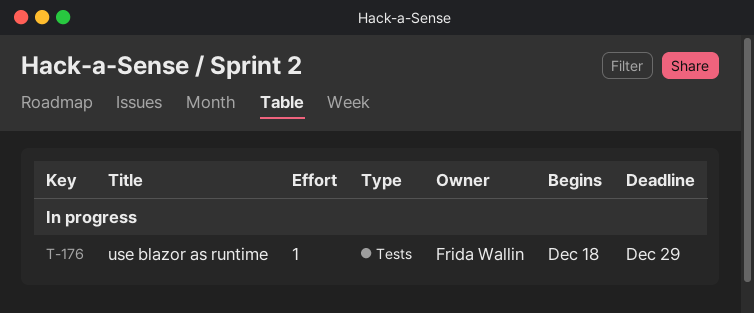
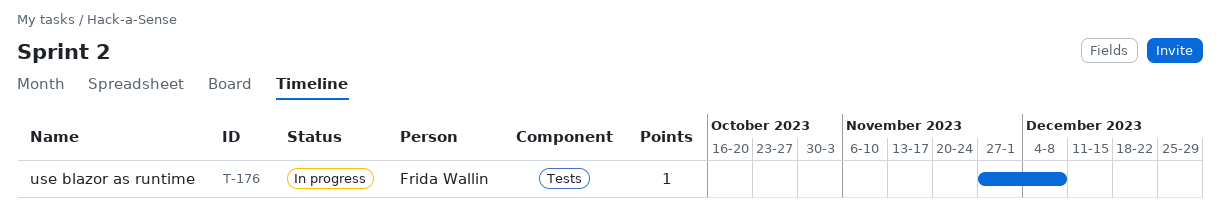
T-176, start: Dec 18 -> Nov 27
T-176, due: Dec 29 -> Dec 8

